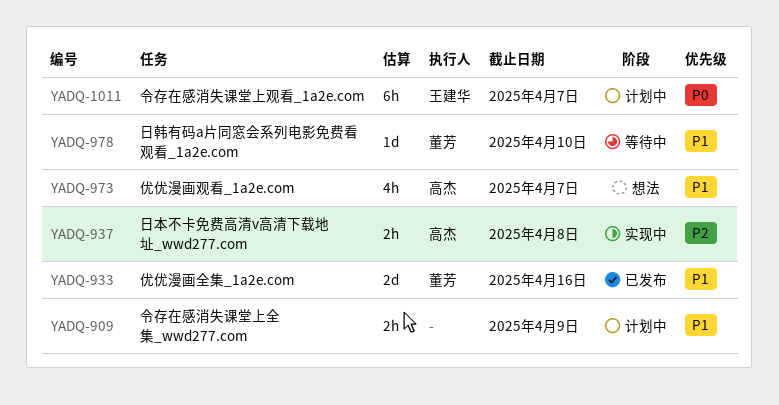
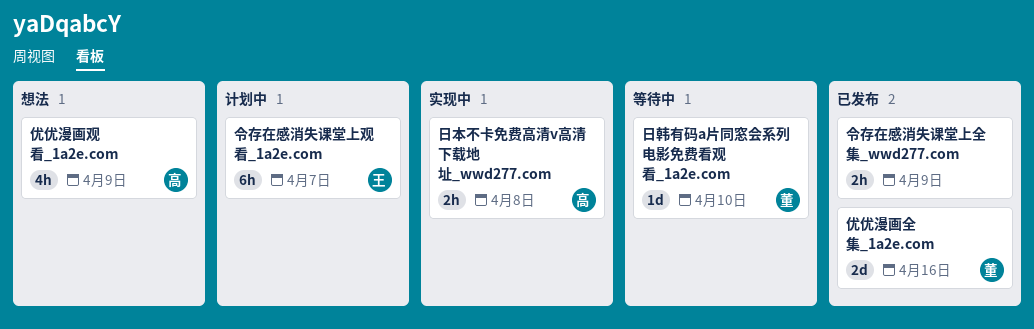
令存在感消失课堂上全集_wwd277.com, status: 计划中 -> 已发布
优优漫画观看_1a2e.com, due: Apr 7 -> Apr 9

